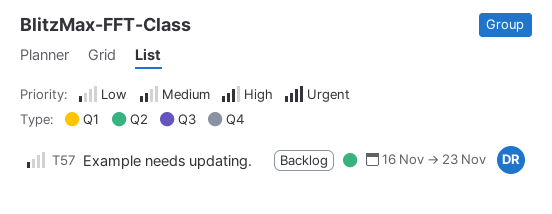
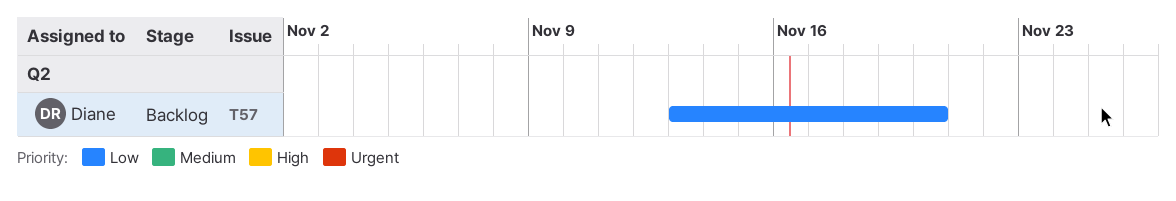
T57, start: Nov 16 -> Nov 13
T57, due: Nov 23 -> Nov 20

